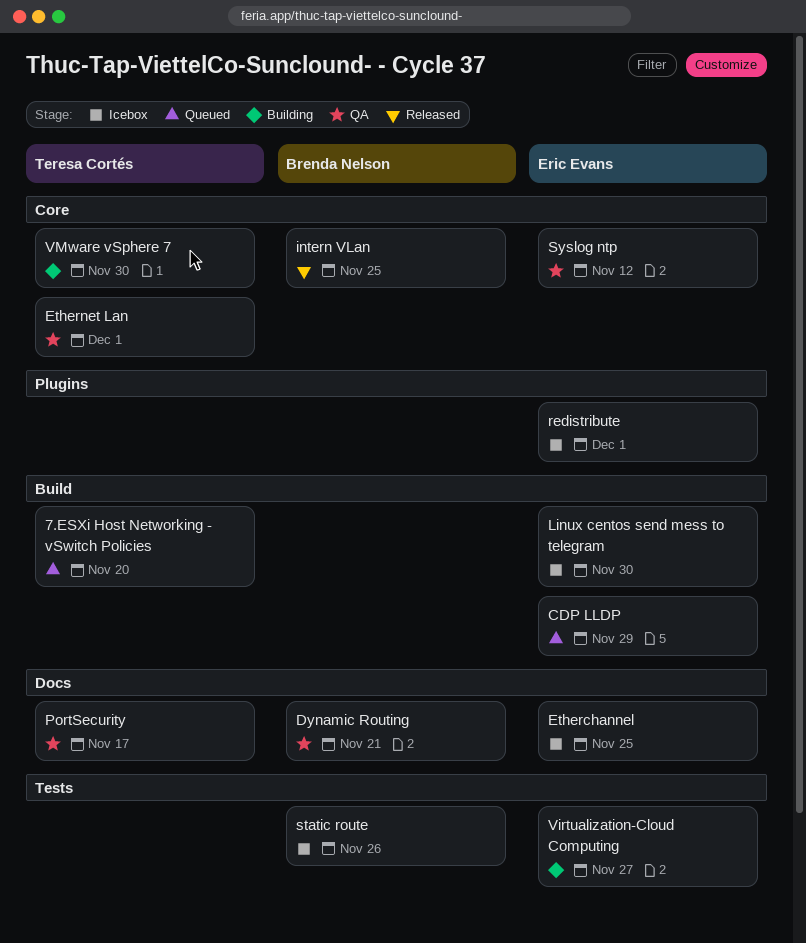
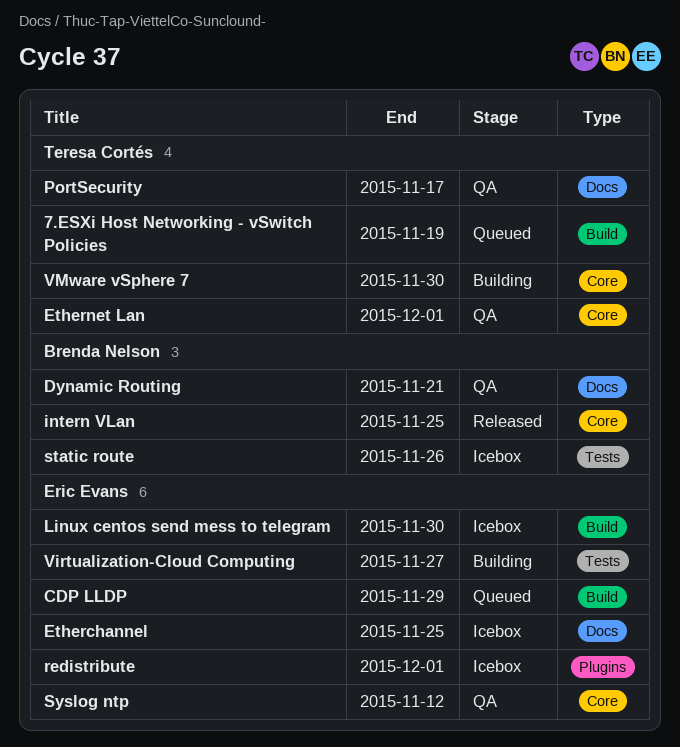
7.ESXi Host Networking - vSwitch Policies, due: Nov 20 -> Nov 19

